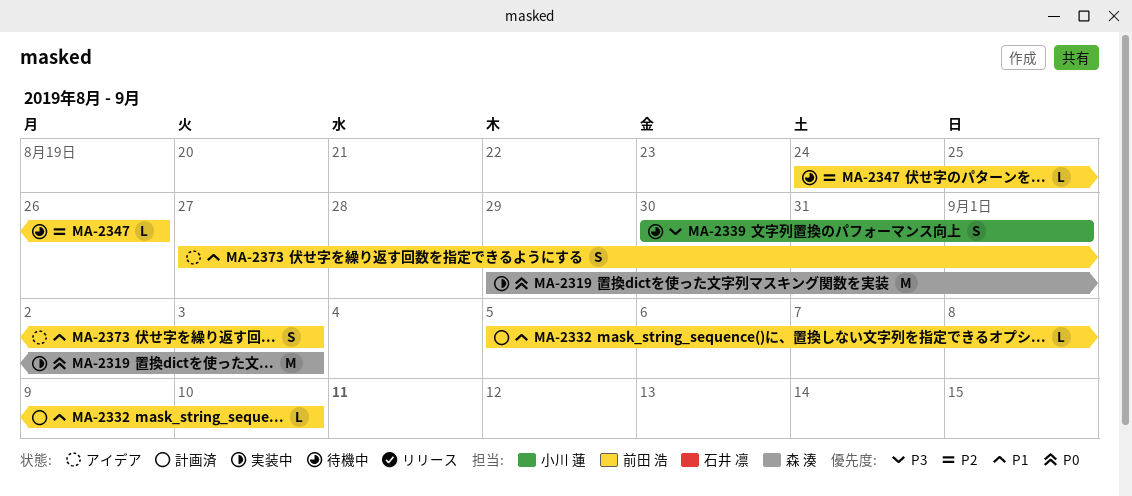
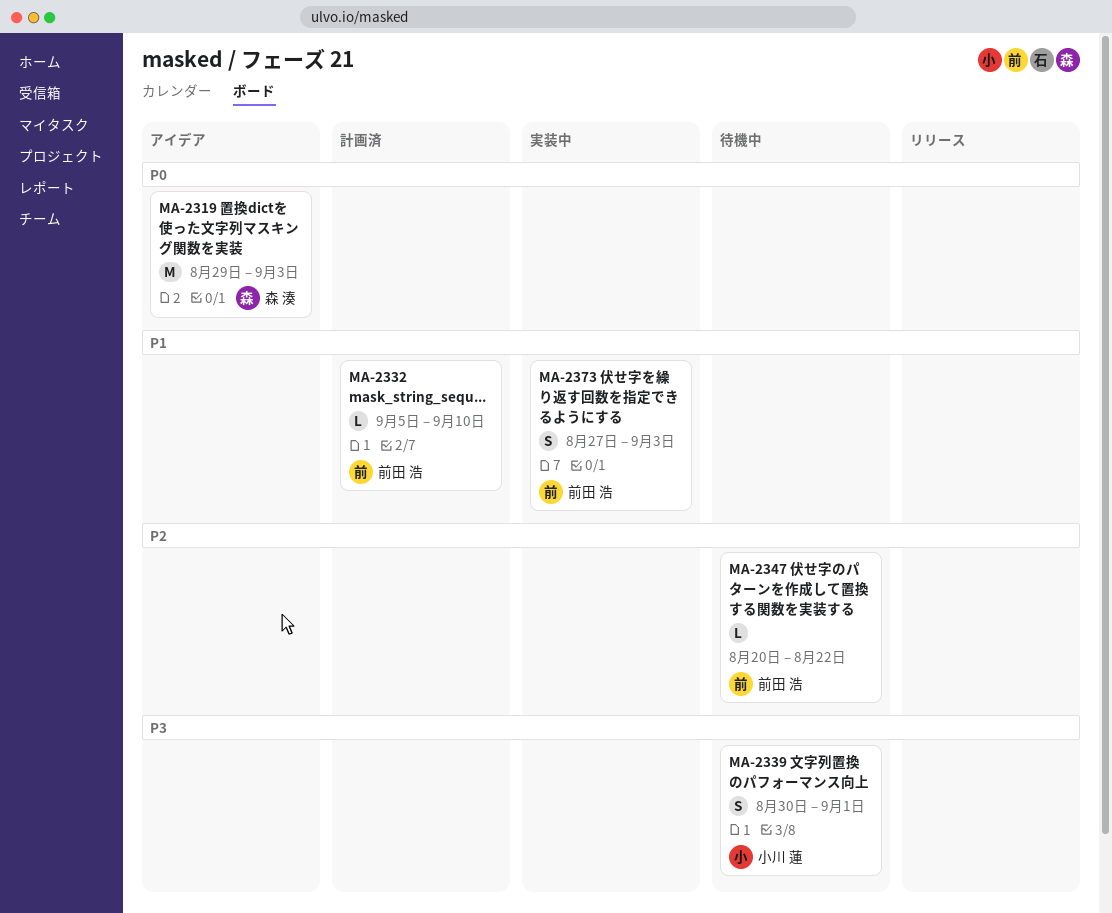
MA-2319, status: 実装中 -> アイデア
MA-2347, start: Aug 24 -> Aug 20
MA-2347, due: Aug 26 -> Aug 22
MA-2373, status: アイデア -> 実装中

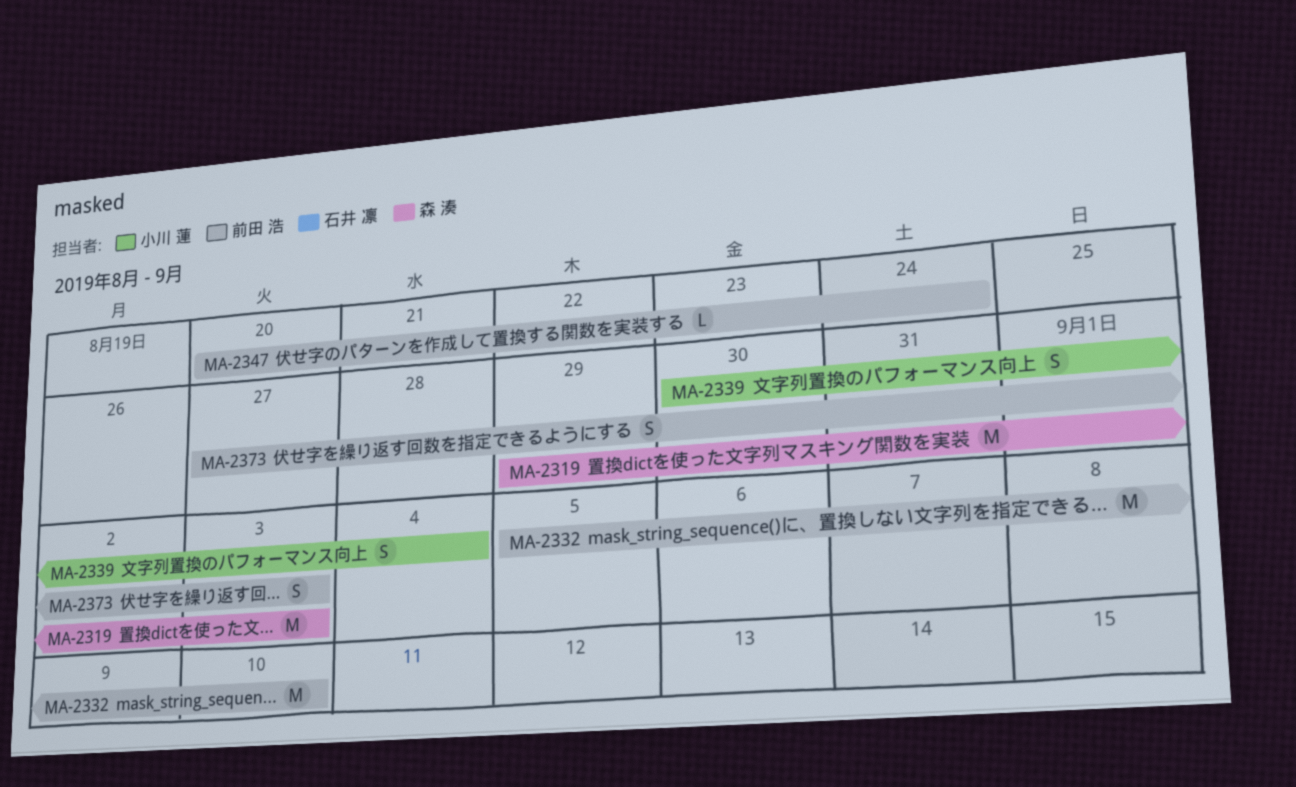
MA-2332, estimate: L -> M
MA-2339, due: Sep 1 -> Sep 4
MA-2347, due: Aug 22 -> Aug 24

